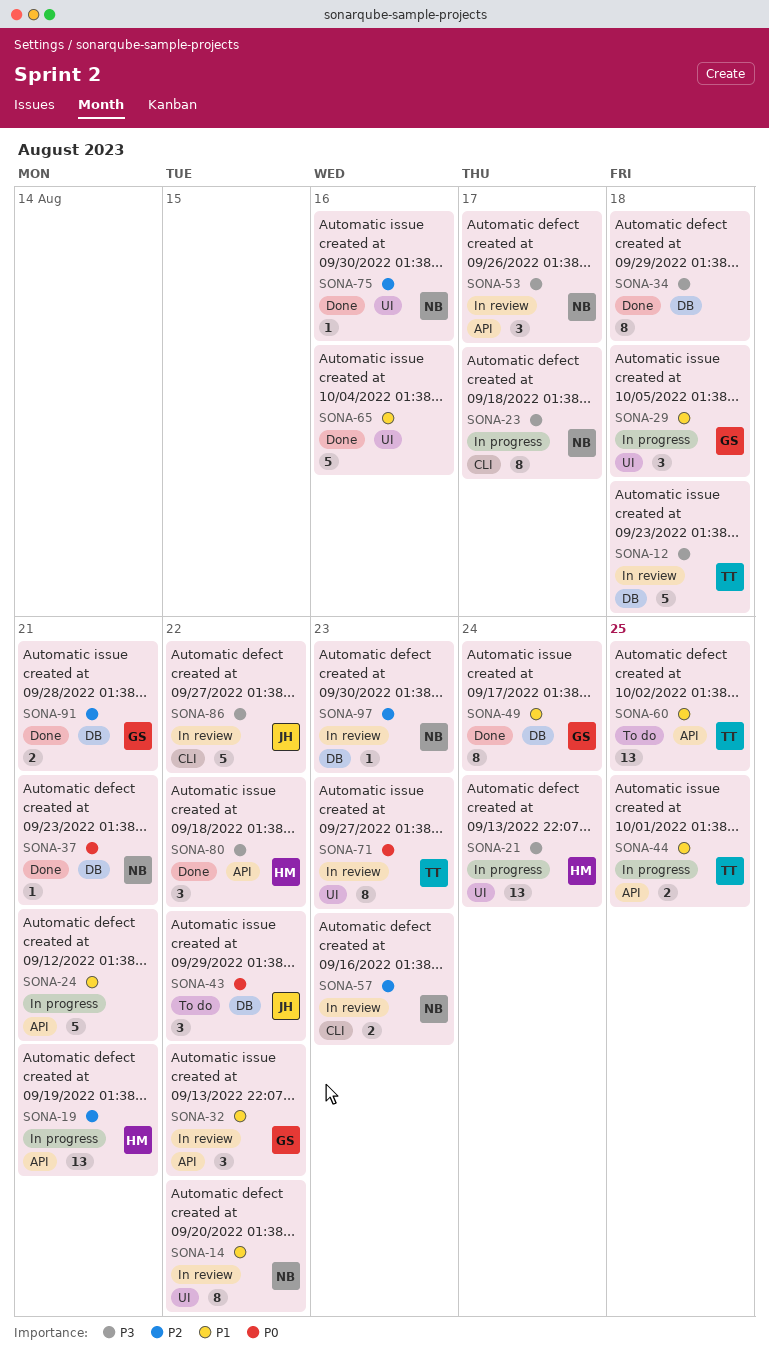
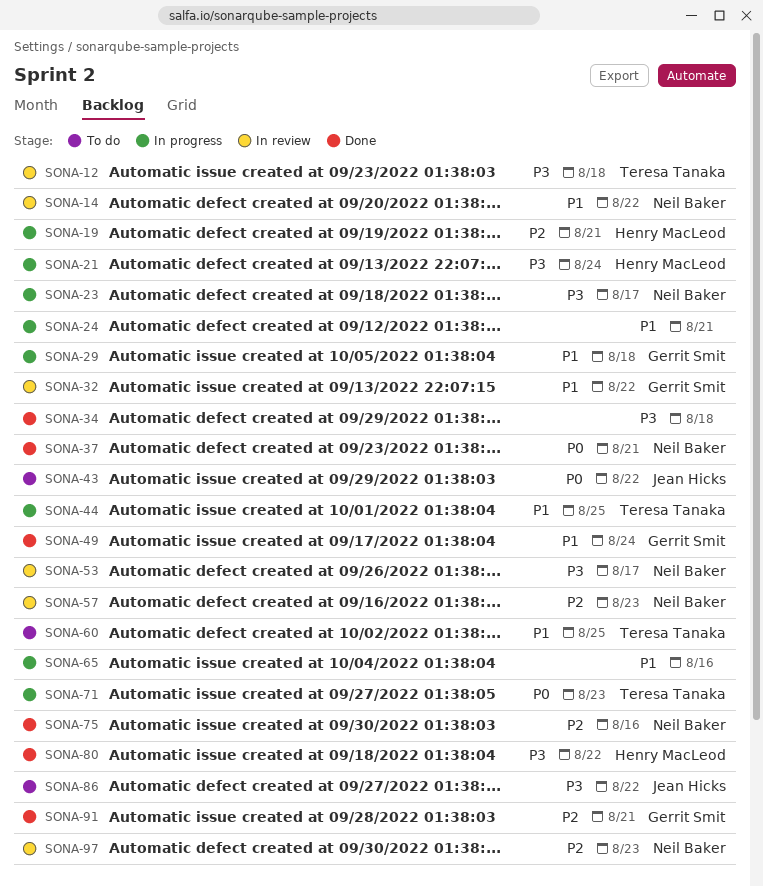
SONA-65, status: Done -> In progress
SONA-71, status: In review -> In progress
SONA-86, status: In review -> To do

